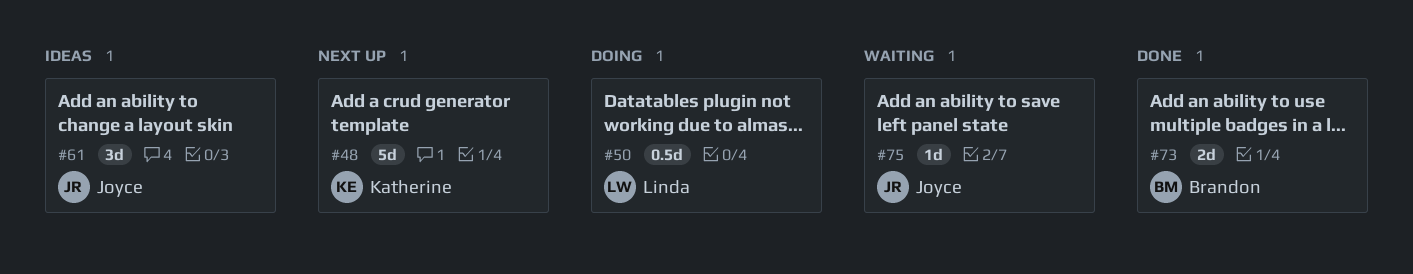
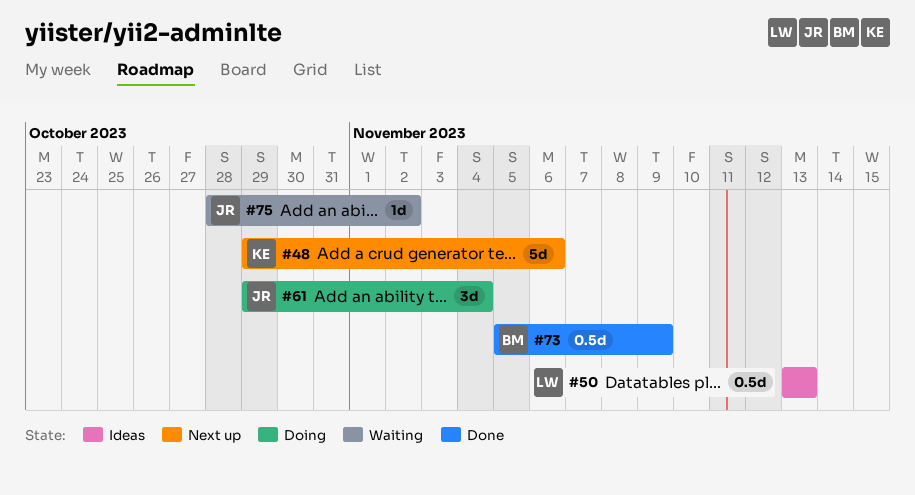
#50, status: Doing -> Ideas
#61, status: Ideas -> Doing
#73, estimate: 2d -> 0.5d

